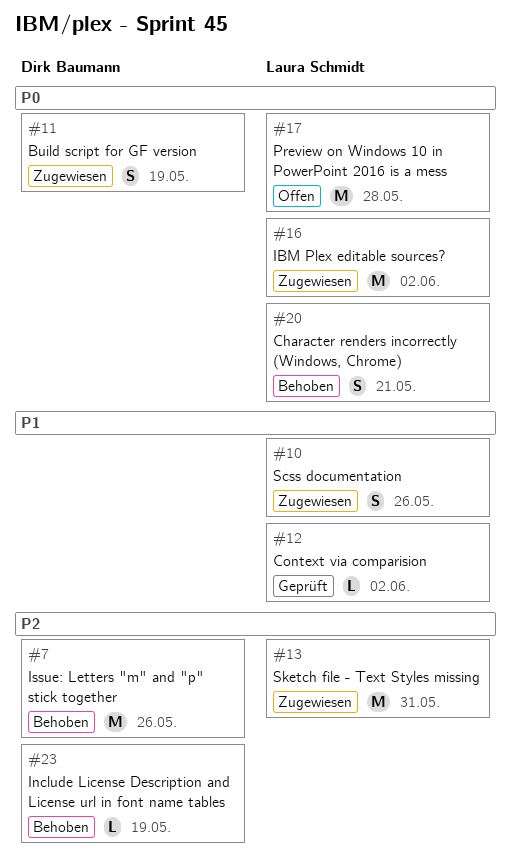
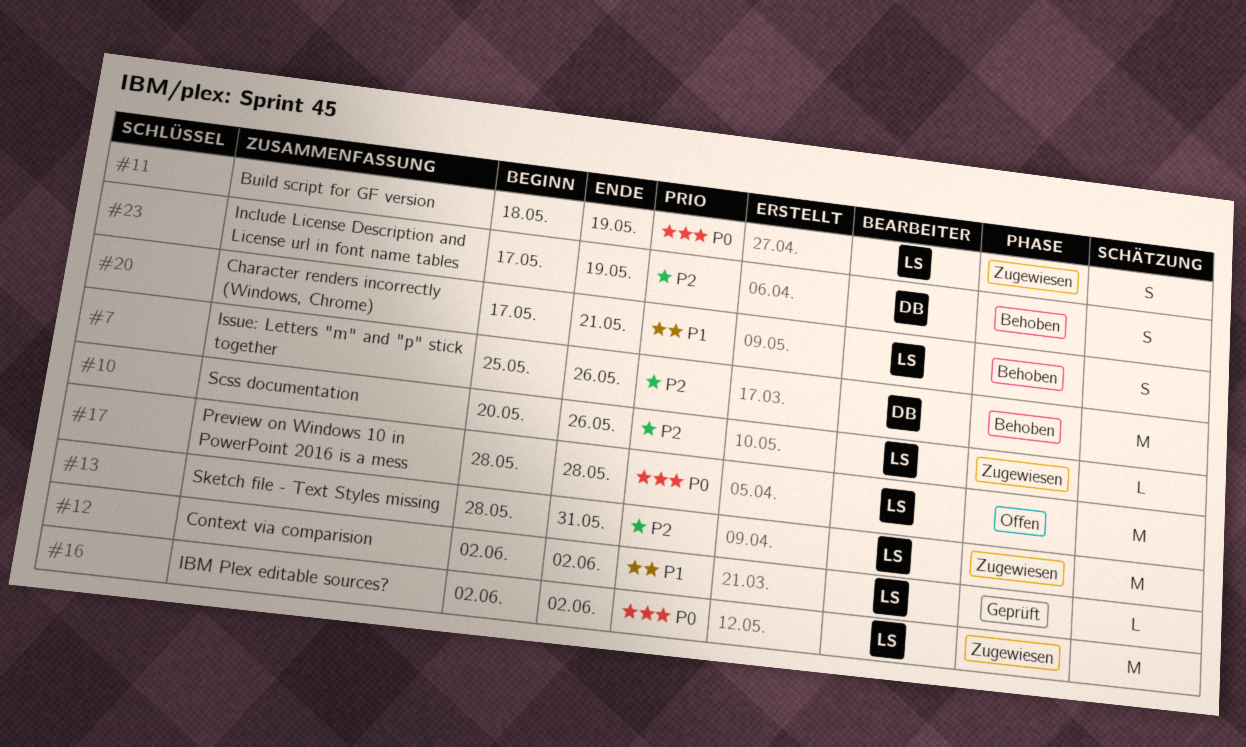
#10, priority: P1 -> P2
#10, estimate: S -> L
#11, owner: Dirk Baumann -> Laura Schmidt
#20, priority: P0 -> P1
#23, estimate: L -> S

